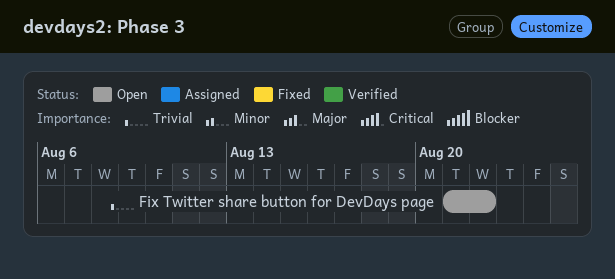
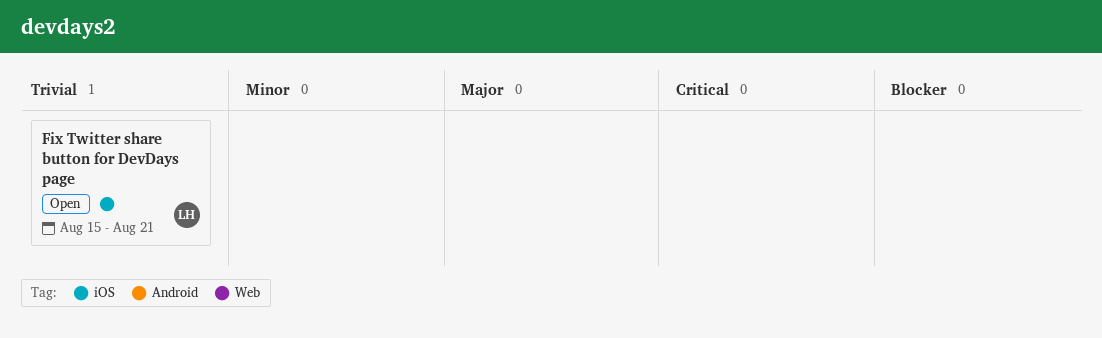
Fix Twitter share button for DevDays page, start: Aug 21 -> Aug 15
Fix Twitter share button for DevDays page, due: Aug 22 -> Aug 21

